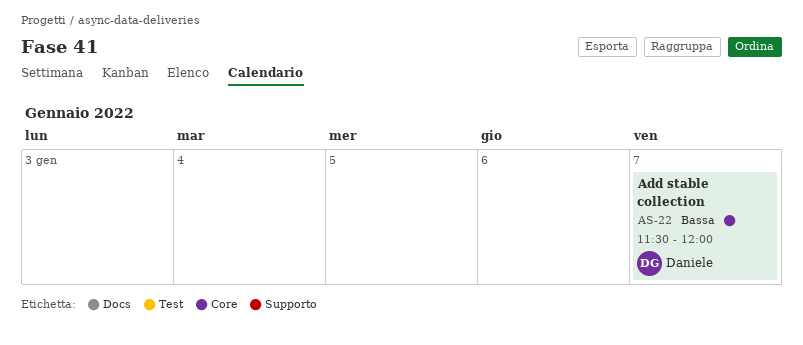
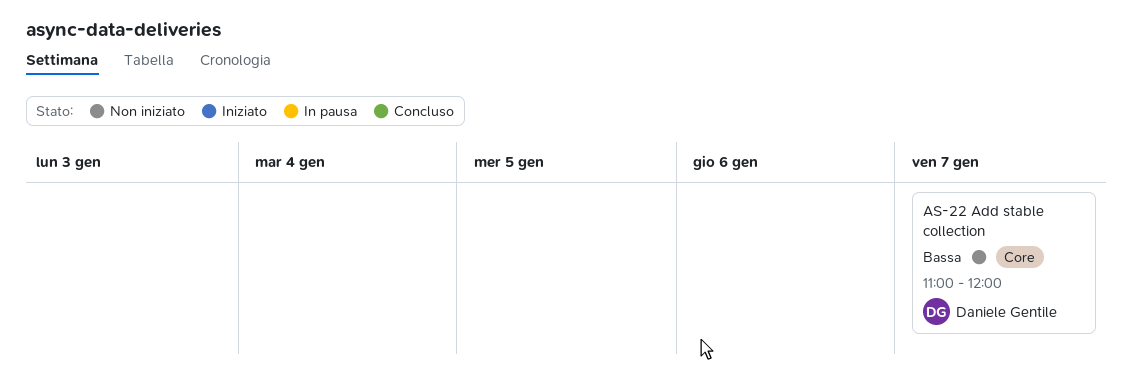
AS-22, begins: 11:30 -> 11:00

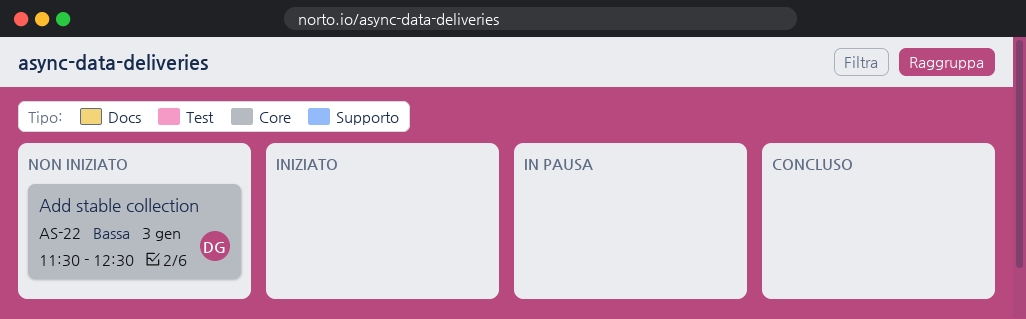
AS-22, day: Jan 7 -> Jan 3
AS-22, begins: 11:00 -> 11:30
AS-22, ends: 12:00 -> 12:30

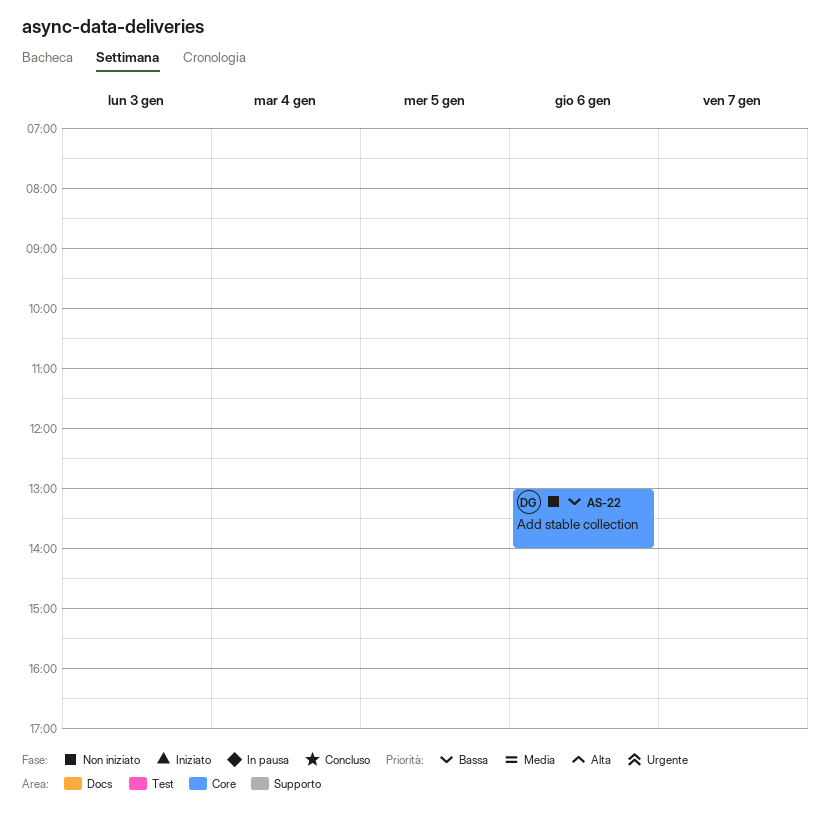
AS-22, day: Jan 3 -> Jan 6
AS-22, begins: 11:30 -> 13:00
AS-22, ends: 12:30 -> 14:00

